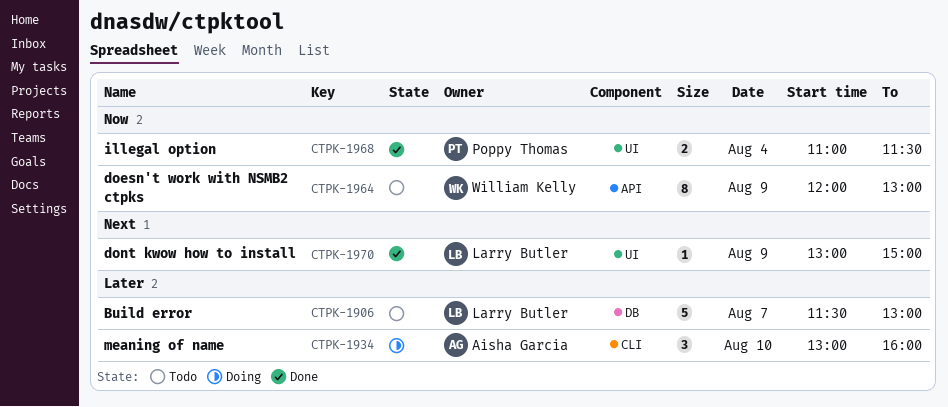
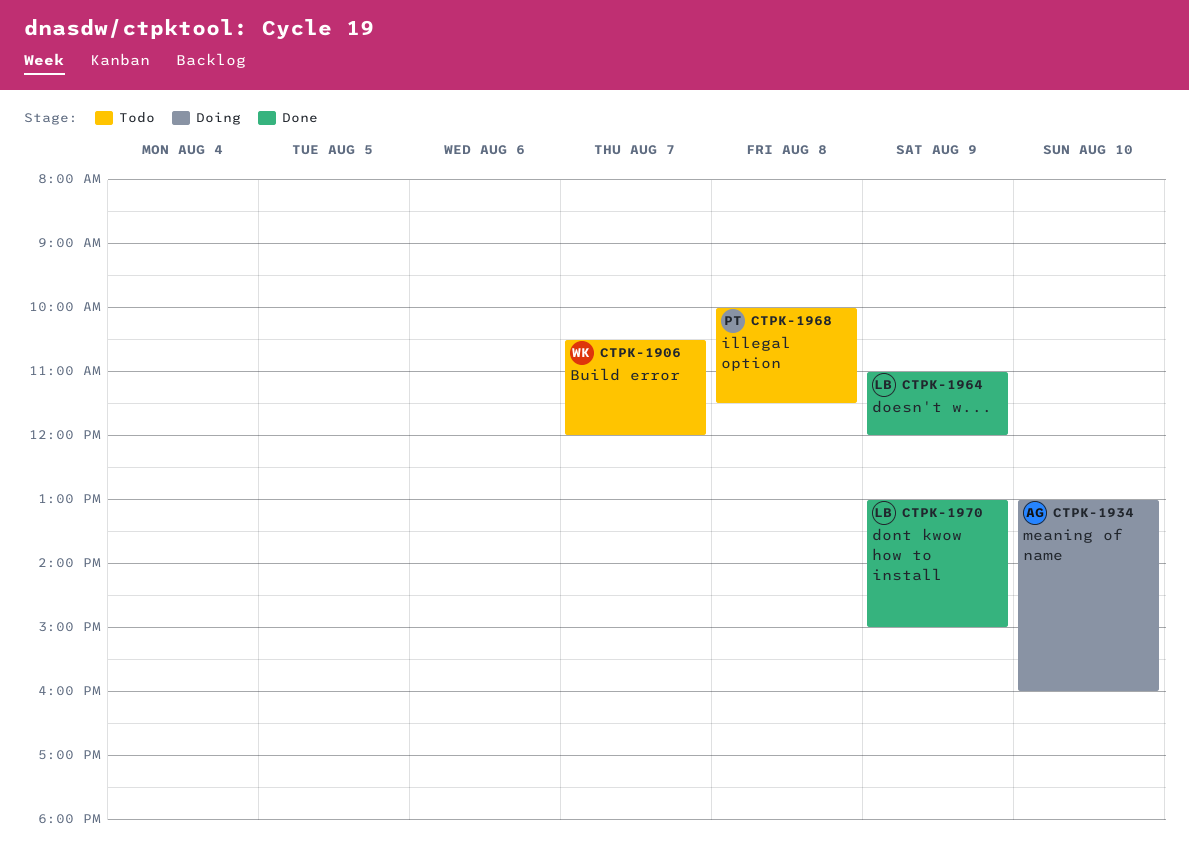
CTPK-1906, owner: Larry Butler -> William Kelly
CTPK-1906, begins: 11:30 -> 10:30
CTPK-1906, ends: 13:00 -> 12:00
CTPK-1964, status: Todo -> Done
CTPK-1964, owner: William Kelly -> Larry Butler
CTPK-1964, begins: 12:00 -> 11:00
CTPK-1964, ends: 13:00 -> 12:00
CTPK-1968, status: Done -> Todo
CTPK-1968, day: Aug 4 -> Aug 8
CTPK-1968, begins: 11:00 -> 10:00

